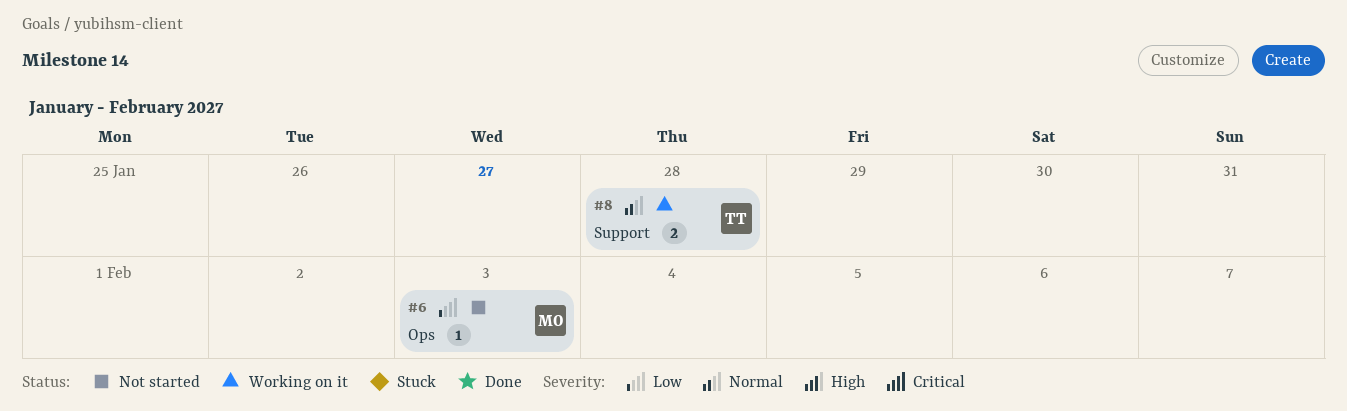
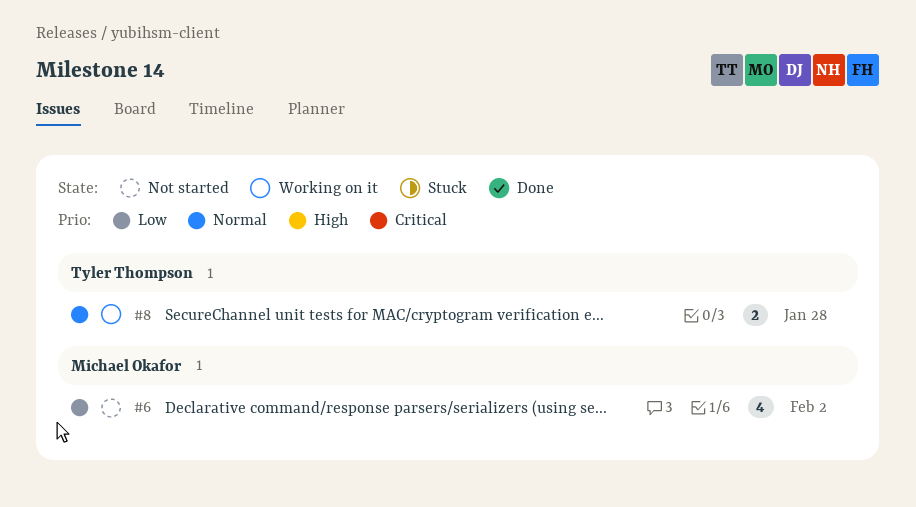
#6, estimate: 1 -> 4
#6, due: Feb 3 -> Feb 2

